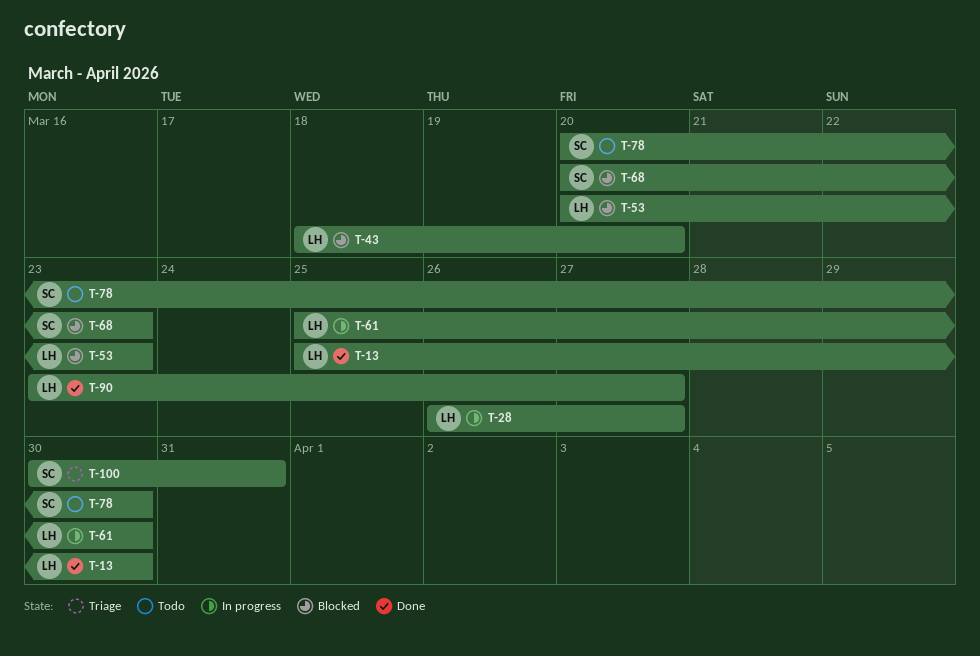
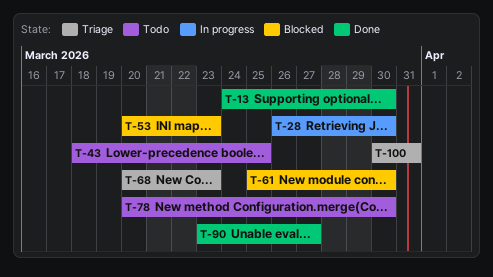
T-13, start: Mar 25 -> Mar 24
T-28, due: Mar 27 -> Mar 30
T-43, status: Blocked -> Todo
T-43, due: Mar 20 -> Mar 25
T-61, status: In progress -> Blocked
T-68, status: Blocked -> Triage

